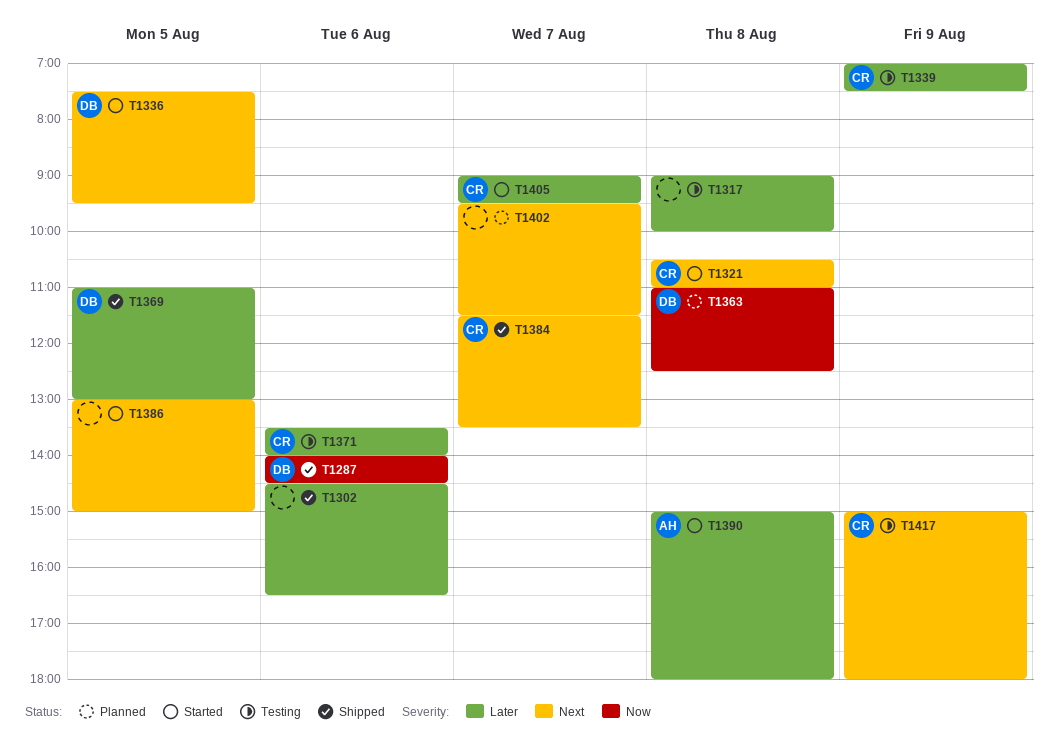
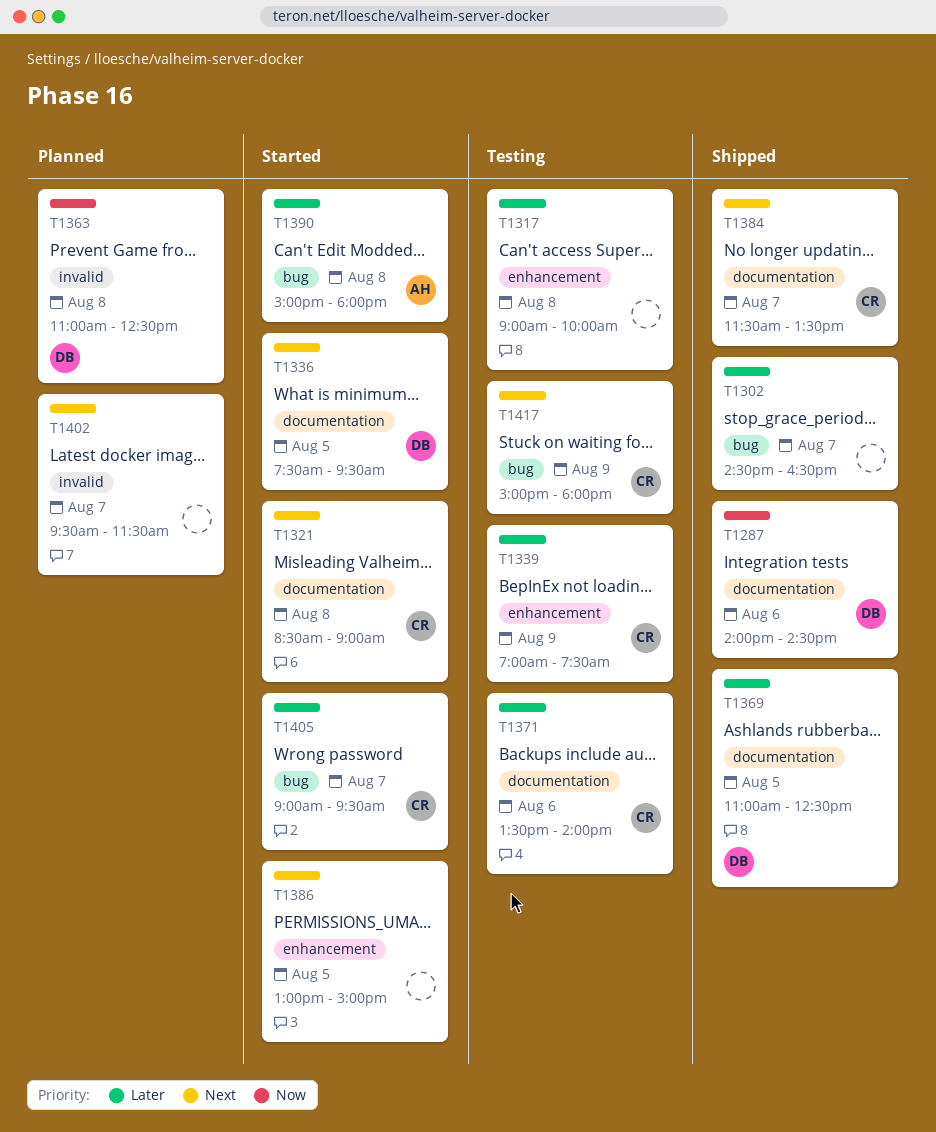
T1302, day: Aug 6 -> Aug 7
T1321, begins: 10:30 -> 08:30
T1321, ends: 11:00 -> 09:00
T1369, ends: 13:00 -> 12:30

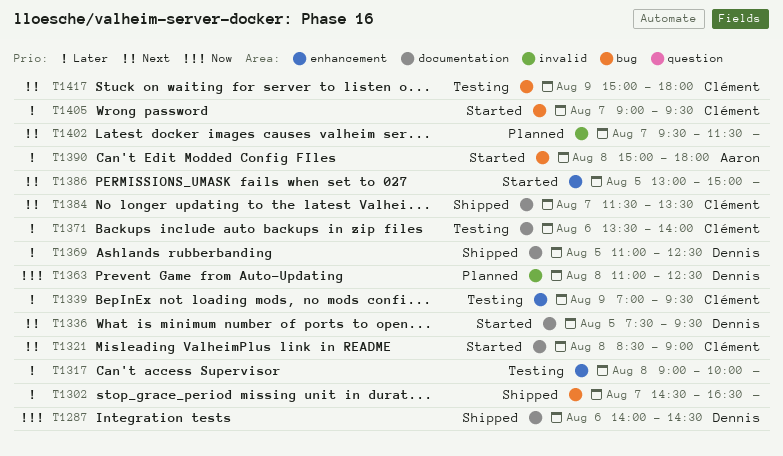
T1339, ends: 07:30 -> 09:30

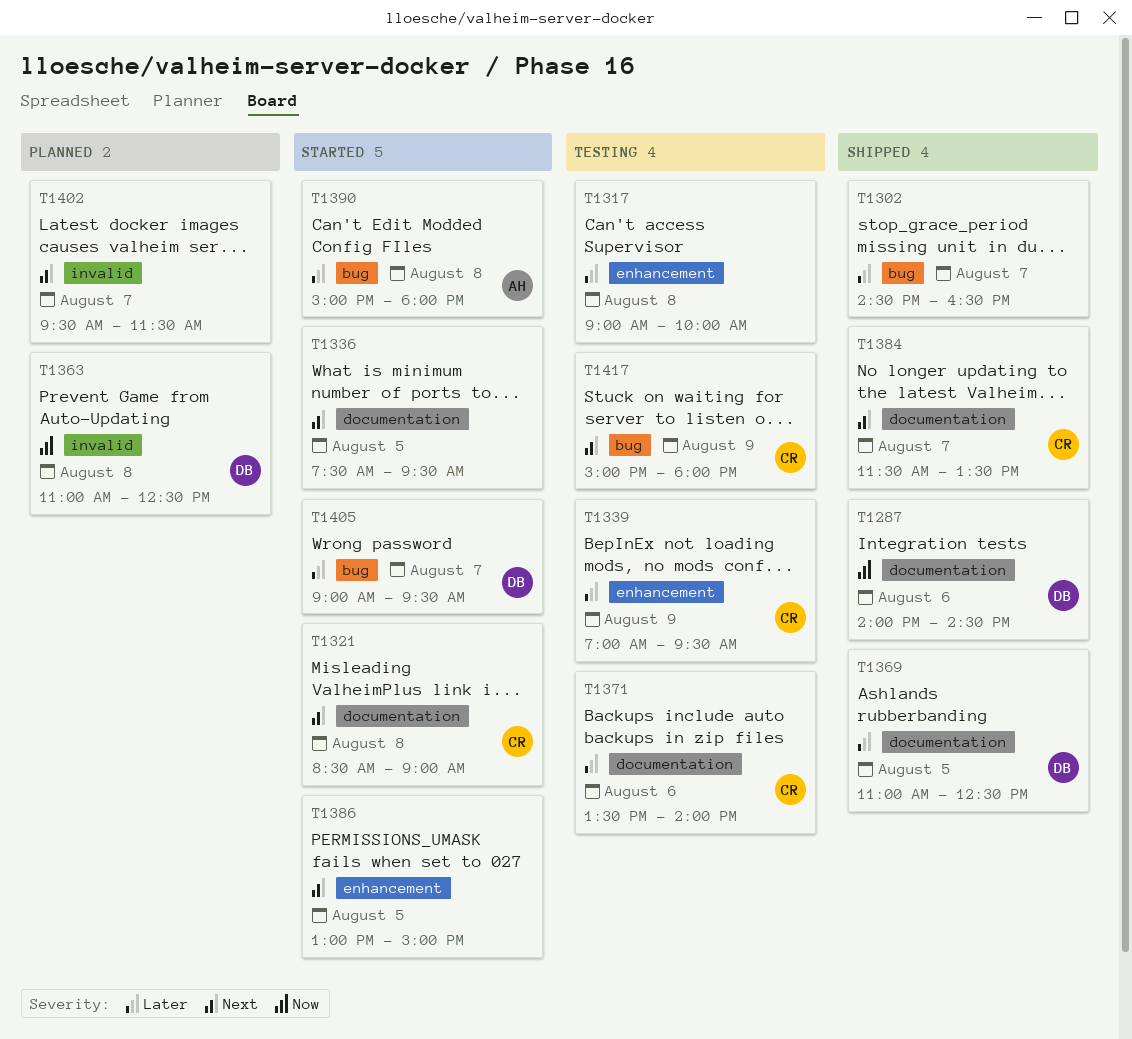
T1336, owner: Dennis -> none
T1405, owner: Clément -> Dennis

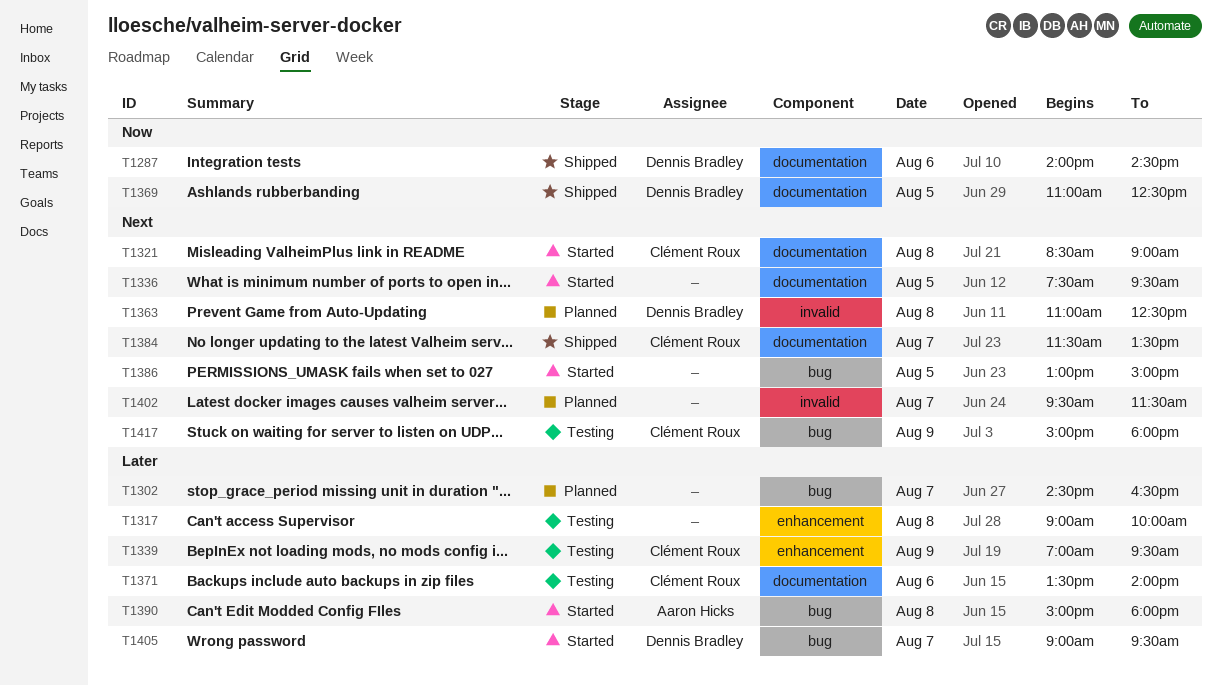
T1302, status: Shipped -> Planned
T1363, priority: Now -> Next
T1369, priority: Later -> Now
T1386, label: enhancement -> bug

